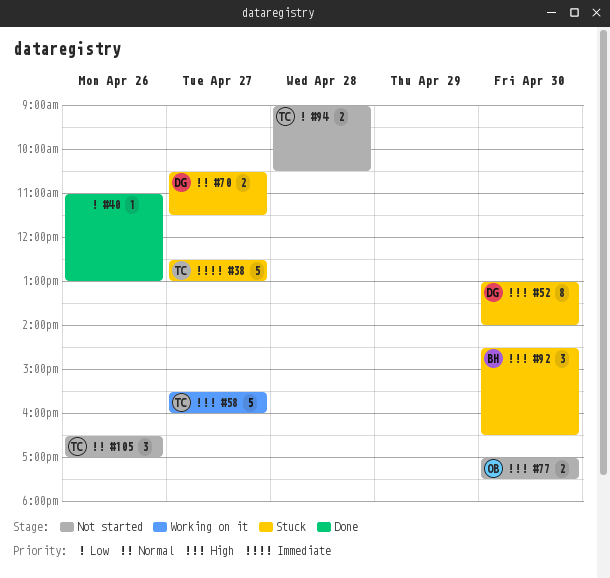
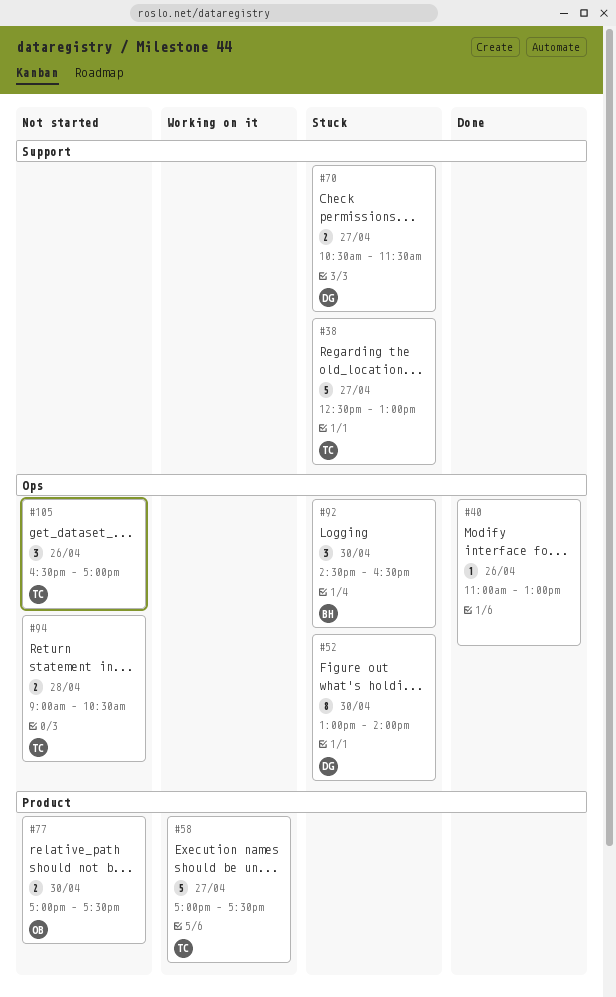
#58, begins: 15:30 -> 17:00
#58, ends: 16:00 -> 17:30

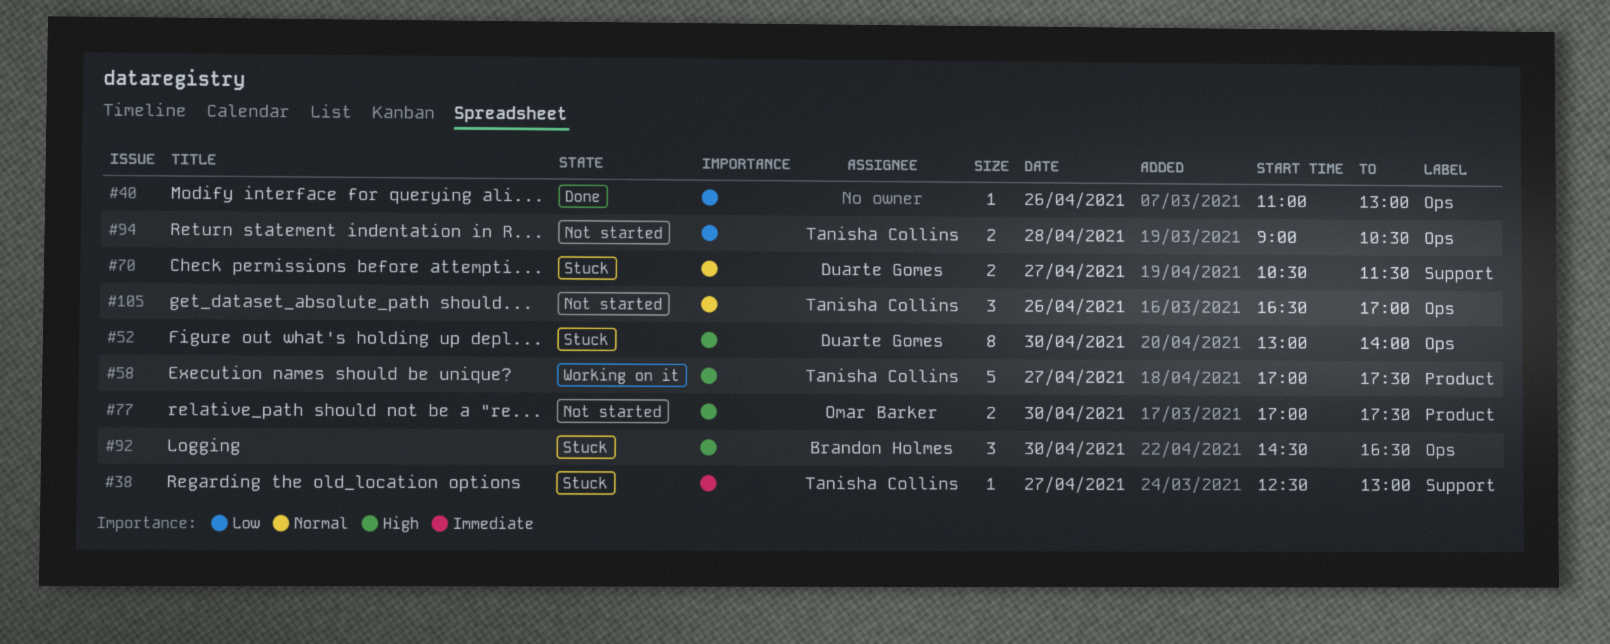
#38, estimate: 5 -> 1

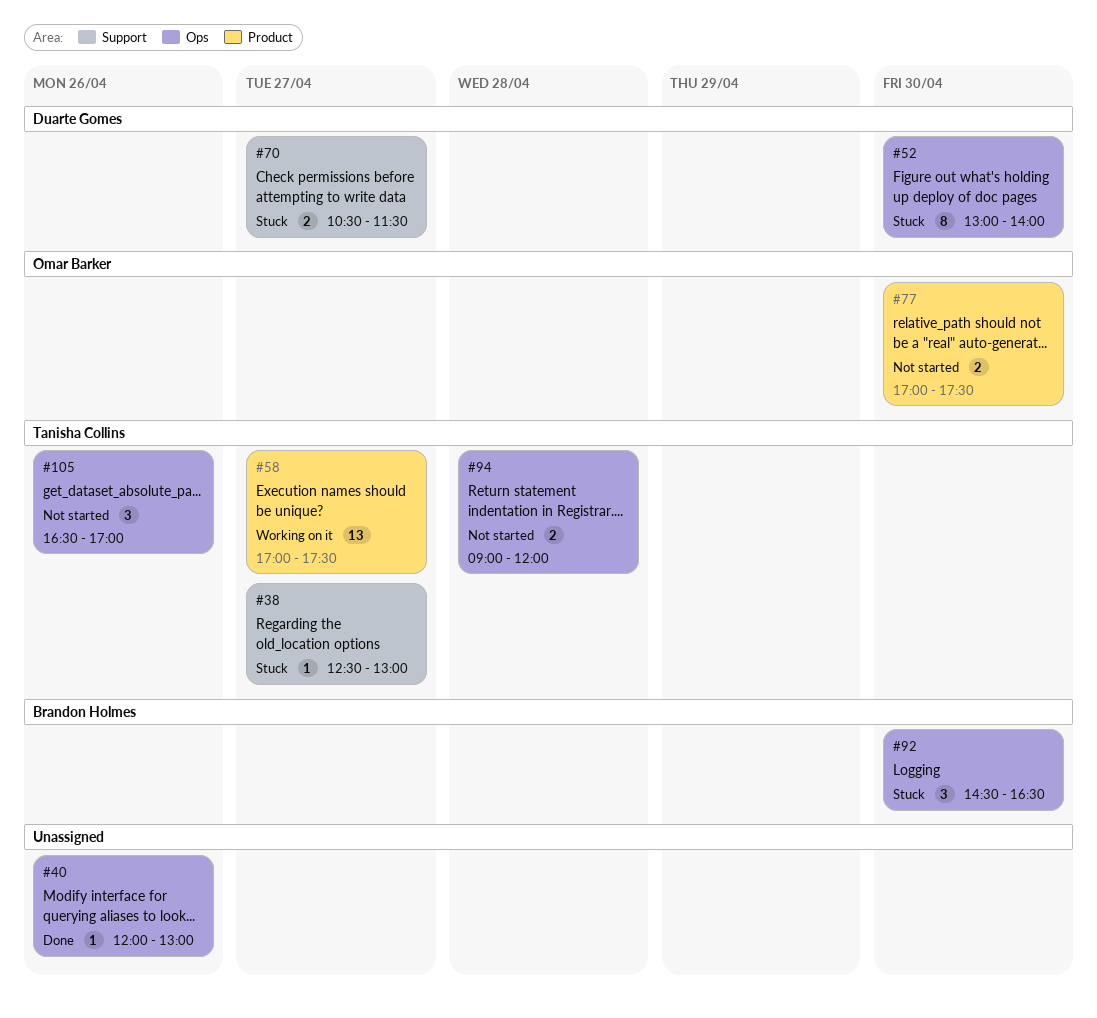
#40, begins: 11:00 -> 12:00
#58, estimate: 5 -> 13
#94, ends: 10:30 -> 12:00

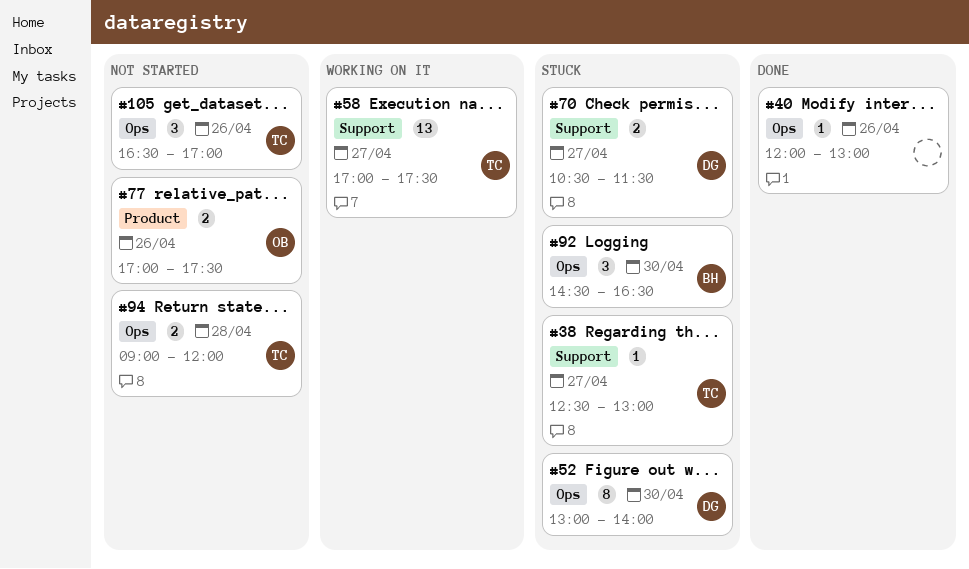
#58, label: Product -> Support
#77, day: Apr 30 -> Apr 26

